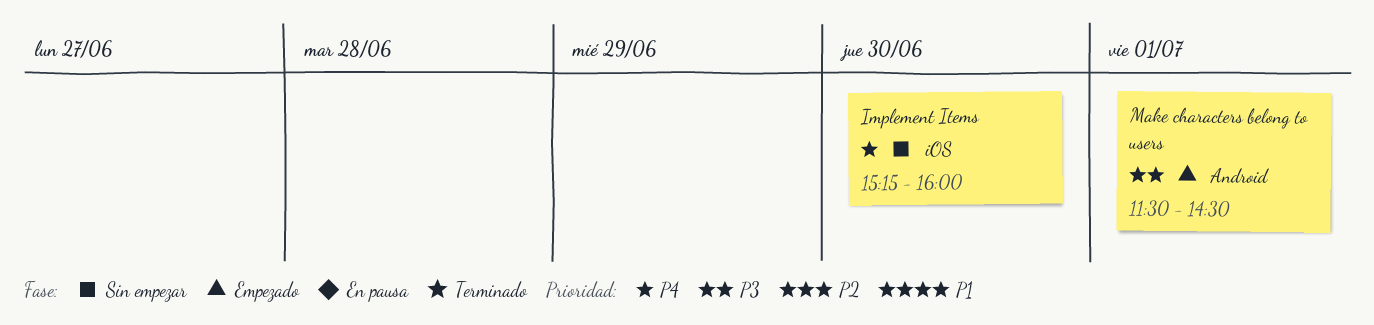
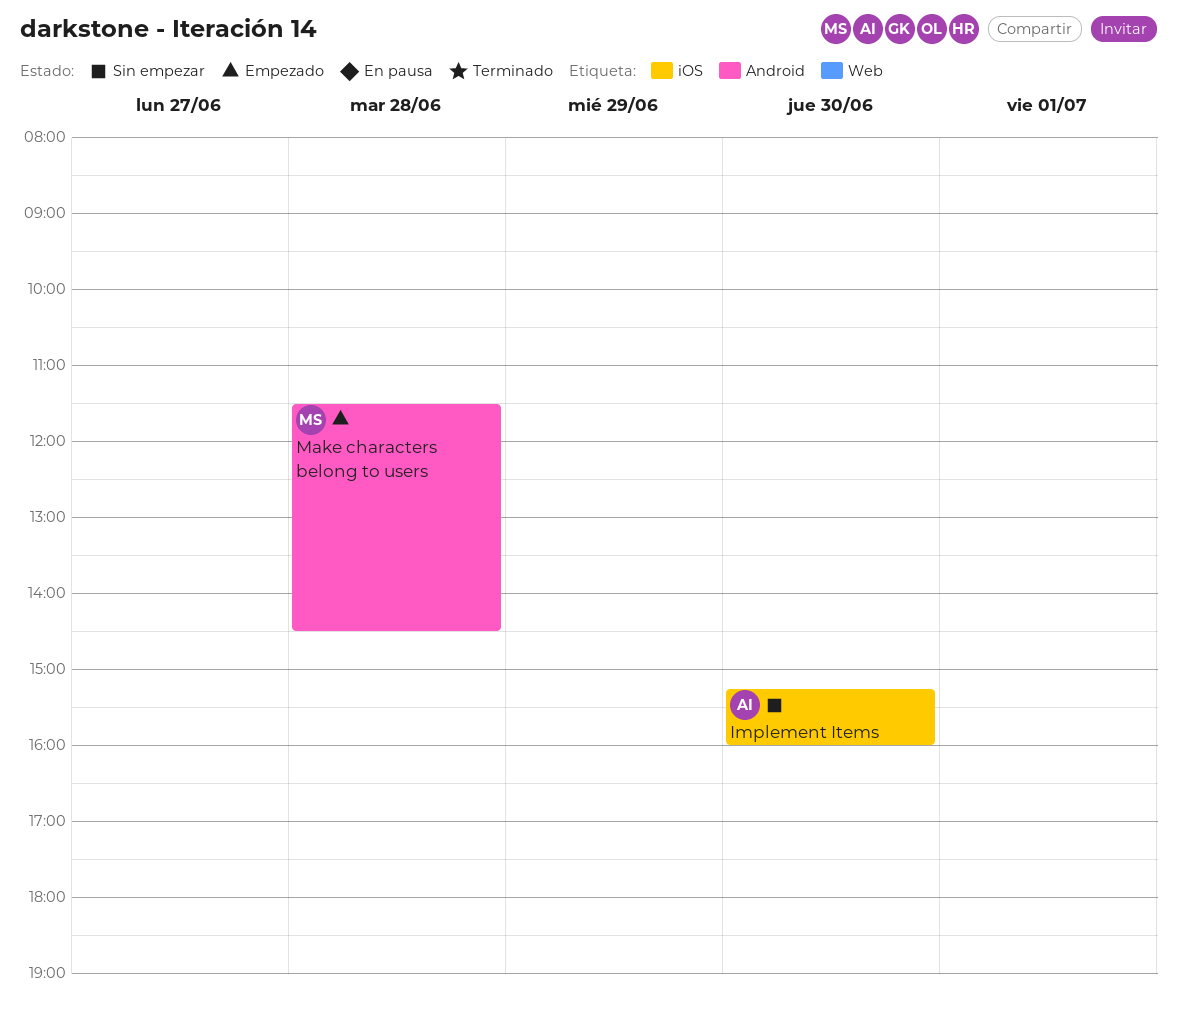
Make characters belong to users, day: Jul 1 -> Jun 28

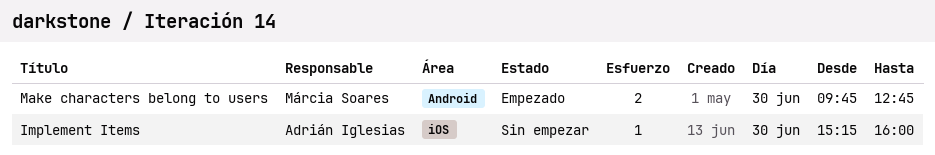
Make characters belong to users, day: Jun 28 -> Jun 30
Make characters belong to users, begins: 11:30 -> 09:45
Make characters belong to users, ends: 14:30 -> 12:45

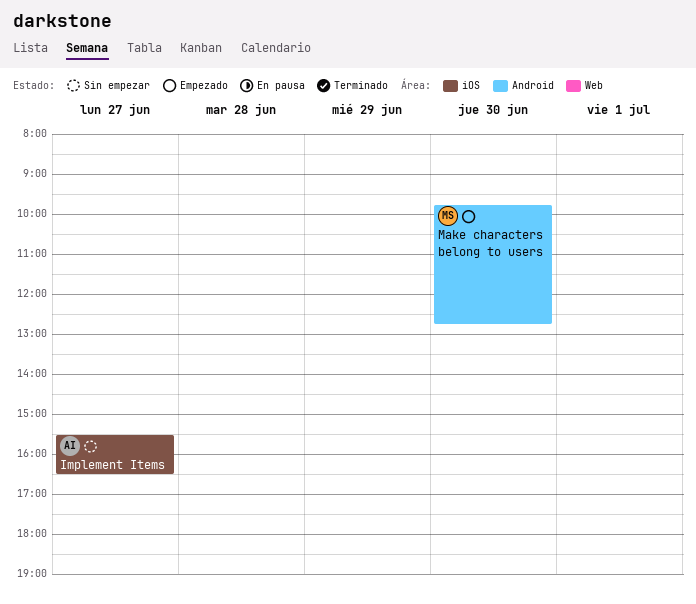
Implement Items, day: Jun 30 -> Jun 27
Implement Items, begins: 15:15 -> 15:30
Implement Items, ends: 16:00 -> 16:30

